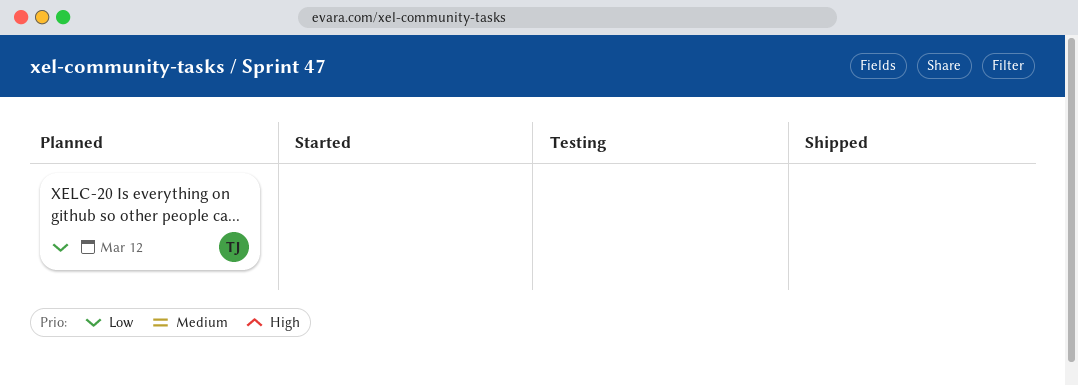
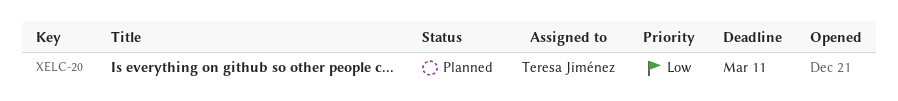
XELC-20, due: Mar 12 -> Mar 11

